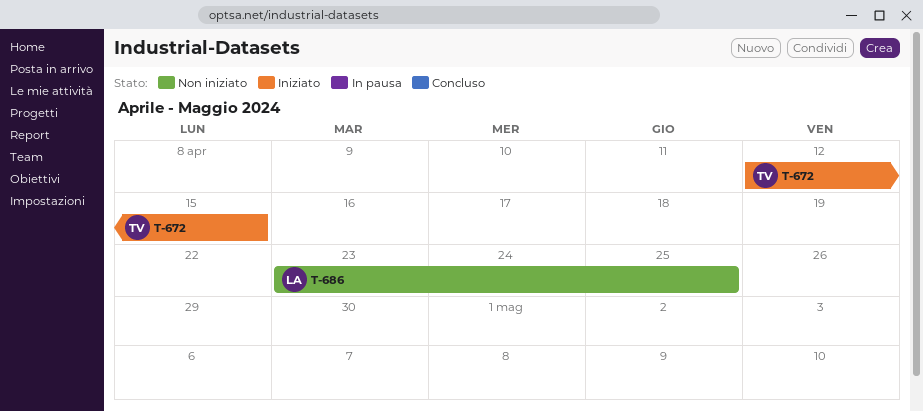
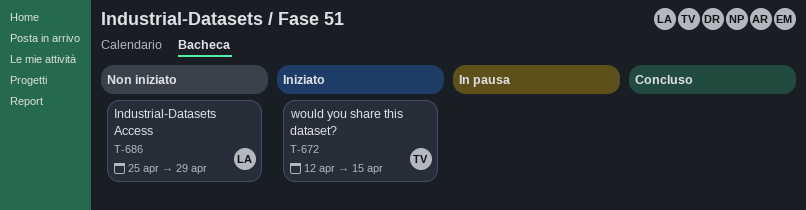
T-686, start: Apr 23 -> Apr 25
T-686, due: Apr 25 -> Apr 29

